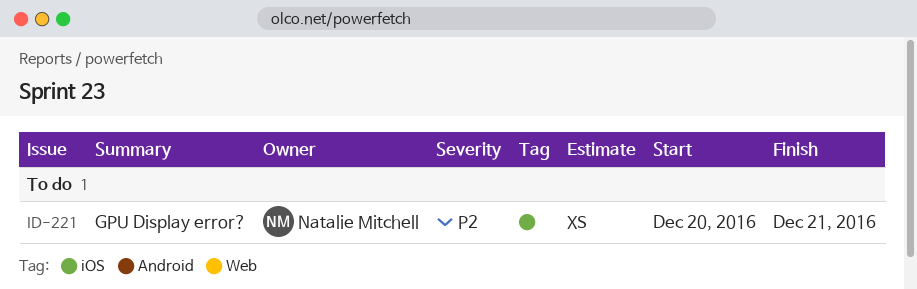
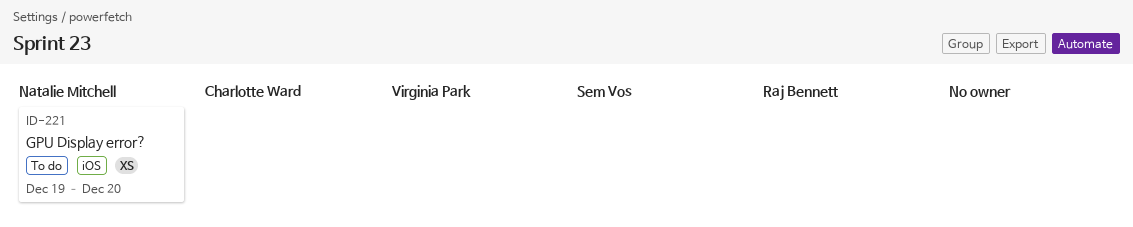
ID-221, start: Dec 20 -> Dec 19
ID-221, due: Dec 21 -> Dec 20

